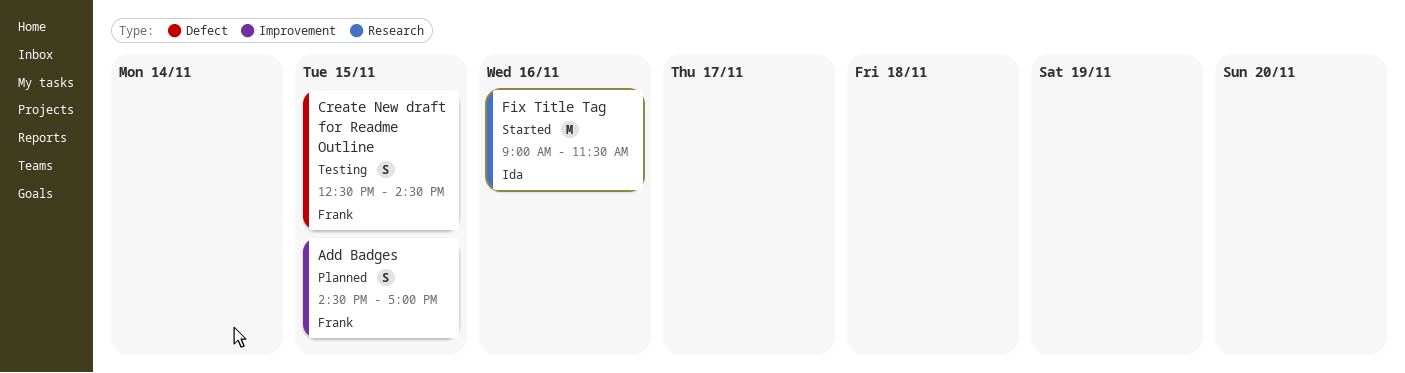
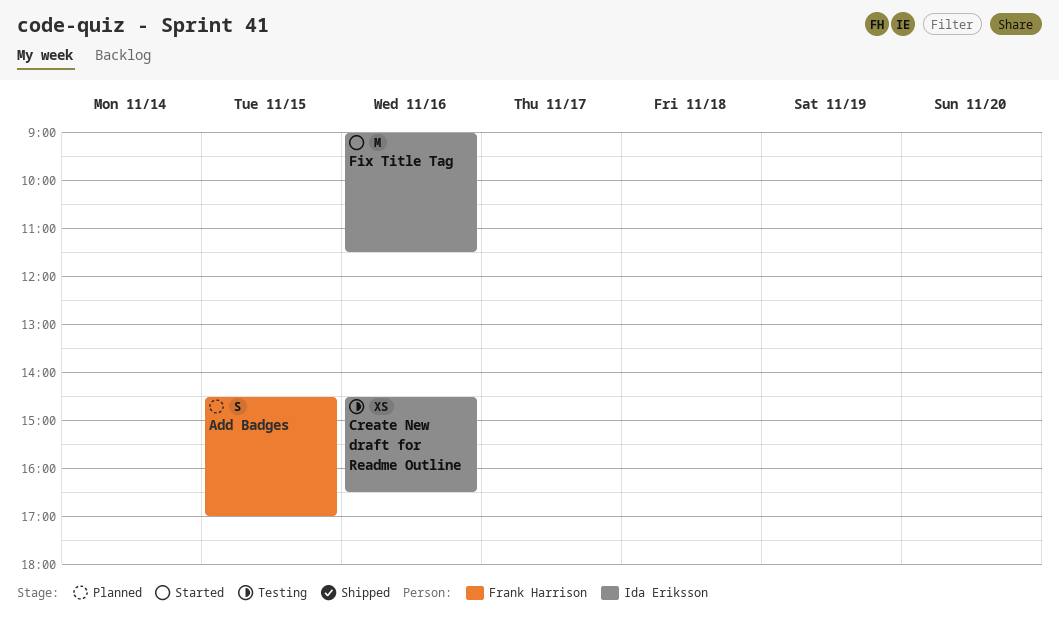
Create New draft for Readme Outline, owner: Frank Harrison -> Ida Eriksson
Create New draft for Readme Outline, estimate: S -> XS
Create New draft for Readme Outline, day: Nov 15 -> Nov 16
Create New draft for Readme Outline, begins: 12:30 -> 14:30
Create New draft for Readme Outline, ends: 14:30 -> 16:30

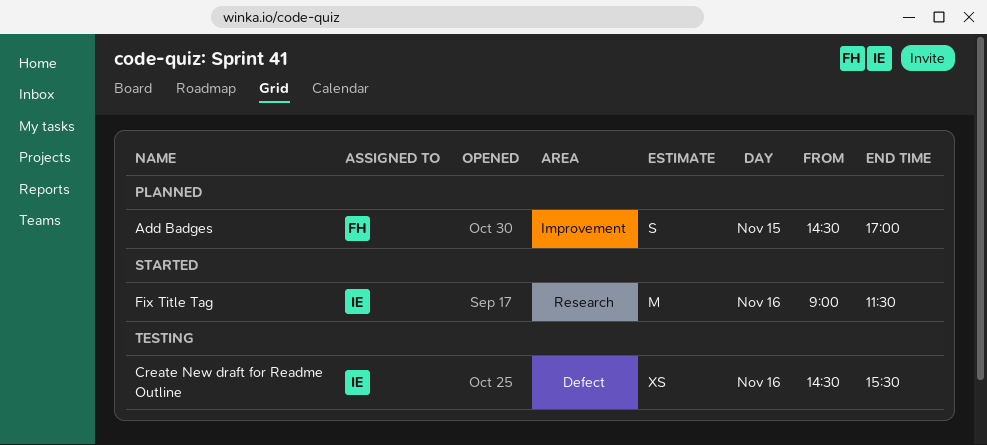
Create New draft for Readme Outline, ends: 16:30 -> 15:30

